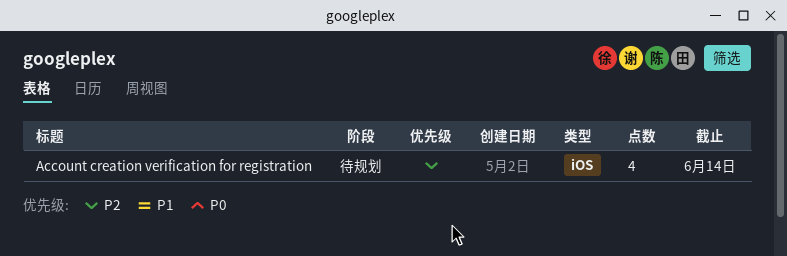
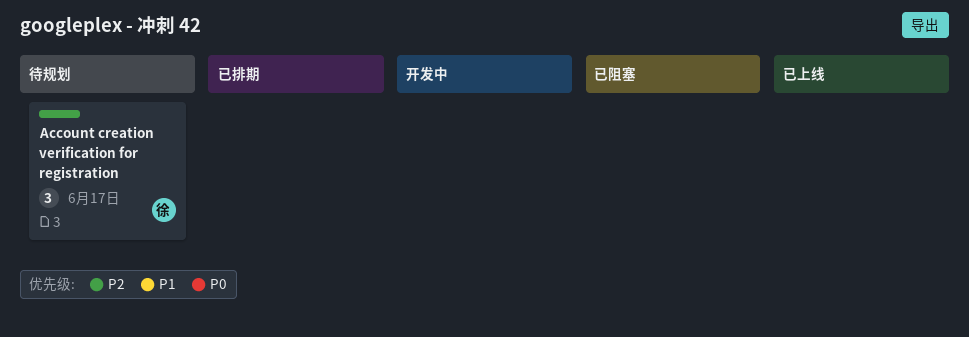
Account creation verification for registration, estimate: 4 -> 3
Account creation verification for registration, due: Jun 14 -> Jun 17

